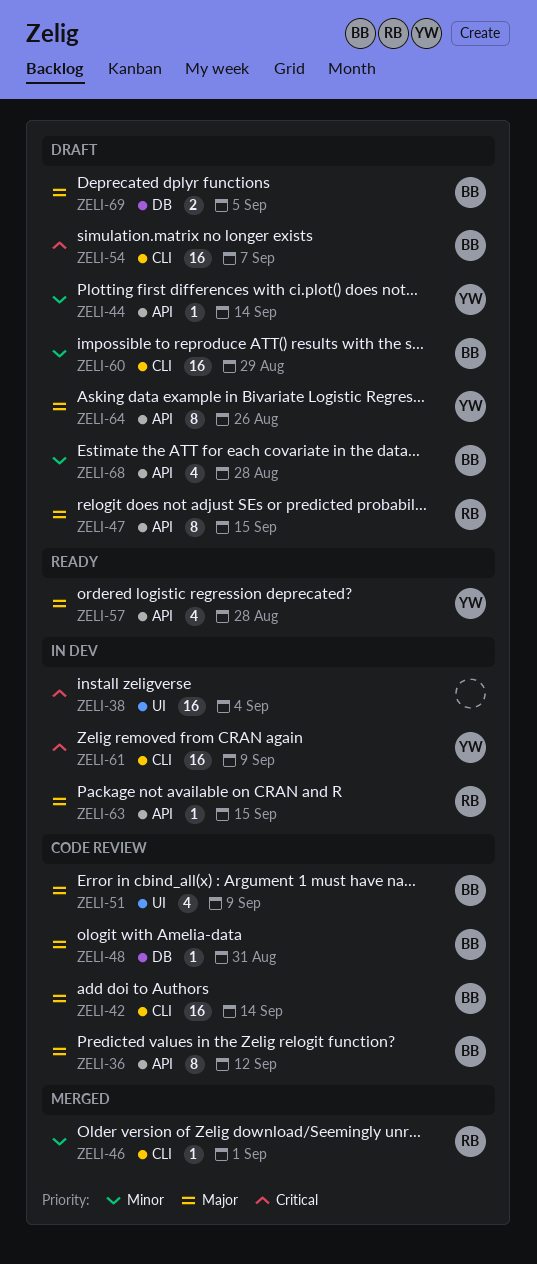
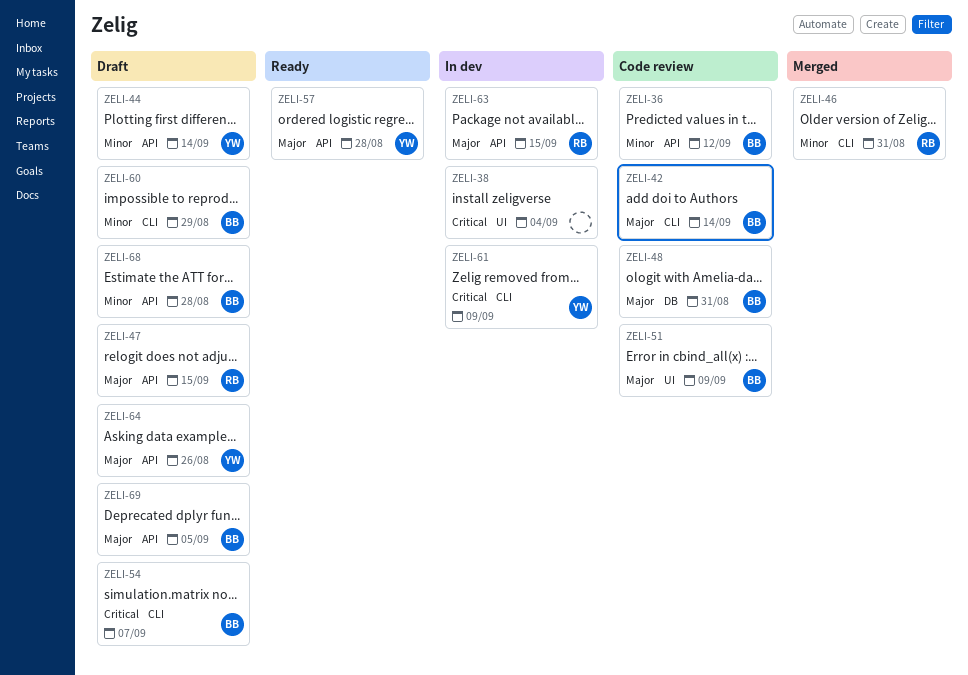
ZELI-36, priority: Major -> Minor
ZELI-46, due: Sep 1 -> Aug 31
ZELI-69, label: DB -> API

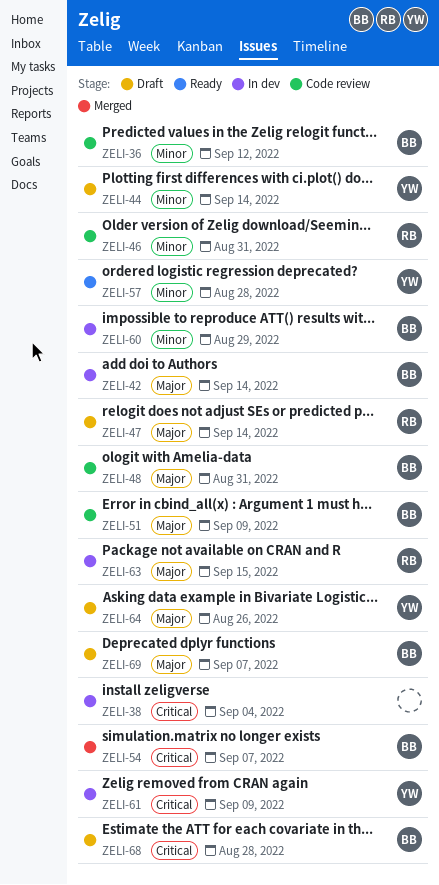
ZELI-42, status: Code review -> In dev
ZELI-46, status: Merged -> Code review
ZELI-47, due: Sep 15 -> Sep 14
ZELI-54, status: Draft -> Merged
ZELI-57, priority: Major -> Minor
ZELI-60, status: Draft -> In dev
ZELI-68, priority: Minor -> Critical
ZELI-69, due: Sep 5 -> Sep 7

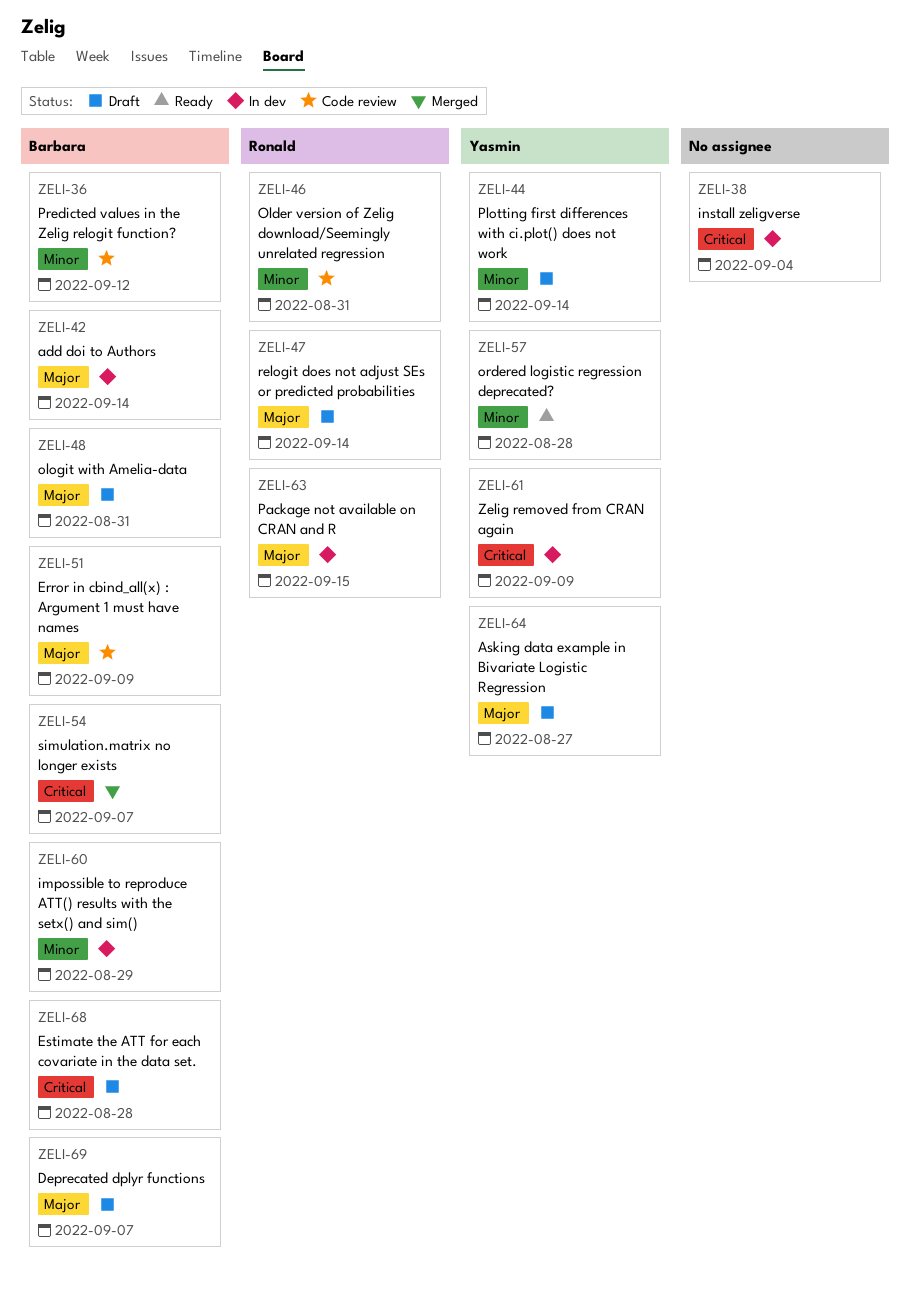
ZELI-48, status: Code review -> Draft
ZELI-64, due: Aug 26 -> Aug 27

